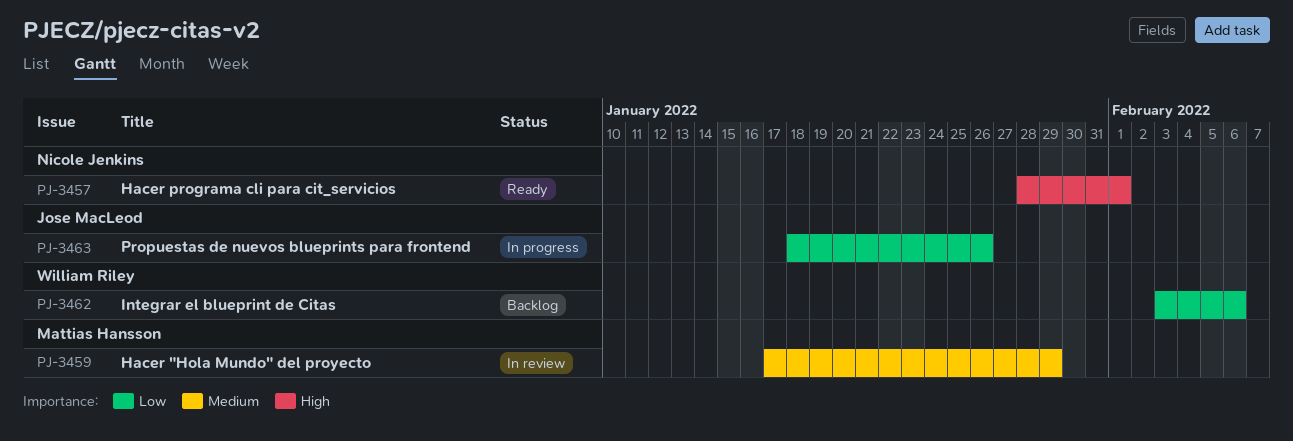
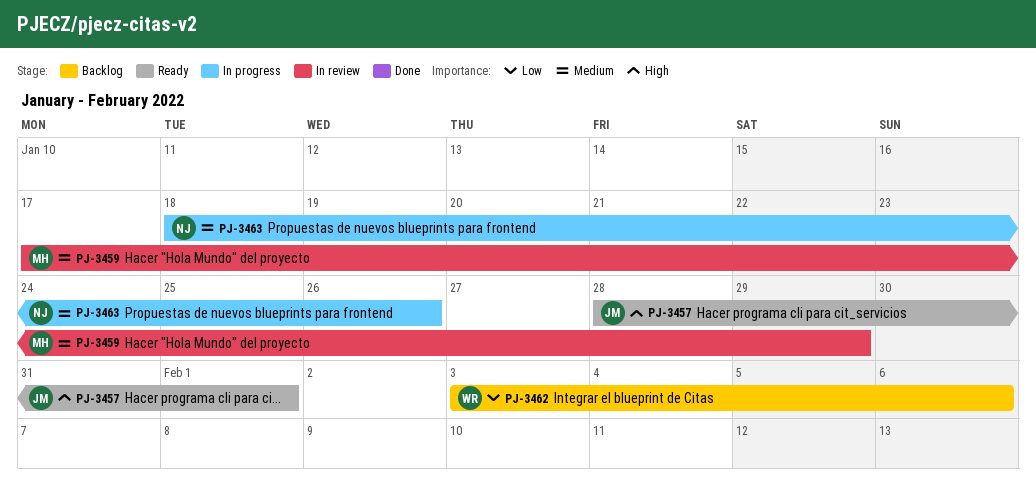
PJ-3457, owner: Nicole Jenkins -> Jose MacLeod
PJ-3463, owner: Jose MacLeod -> Nicole Jenkins
PJ-3463, priority: Low -> Medium

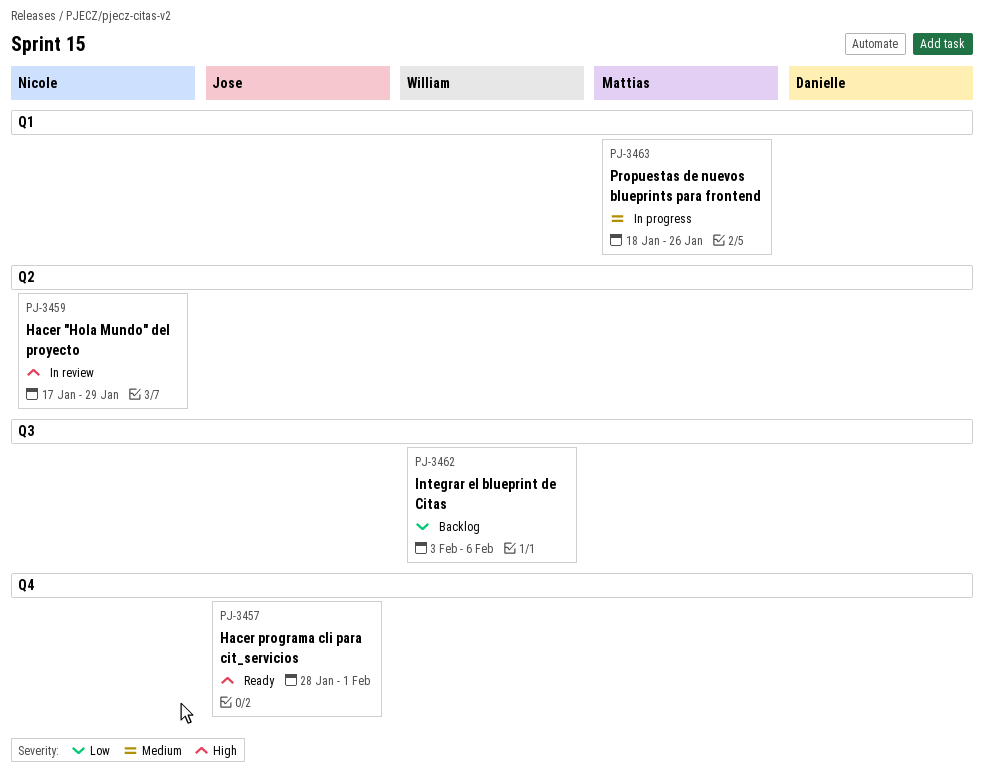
PJ-3459, owner: Mattias -> Nicole
PJ-3459, priority: Medium -> High
PJ-3463, owner: Nicole -> Mattias

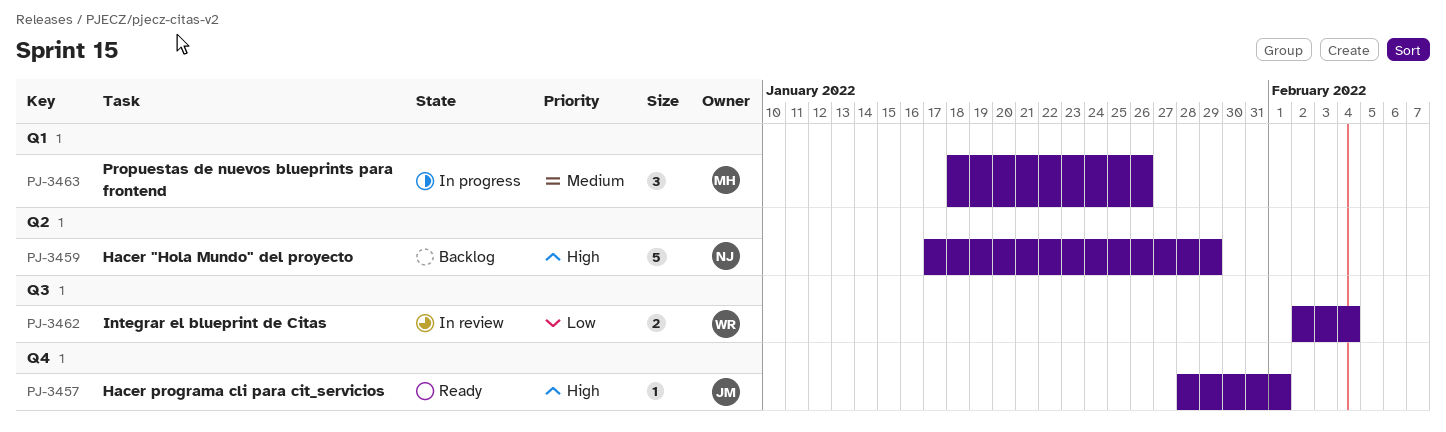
PJ-3459, status: In review -> Backlog
PJ-3462, status: Backlog -> In review
PJ-3462, start: Feb 3 -> Feb 2
PJ-3462, due: Feb 6 -> Feb 4

